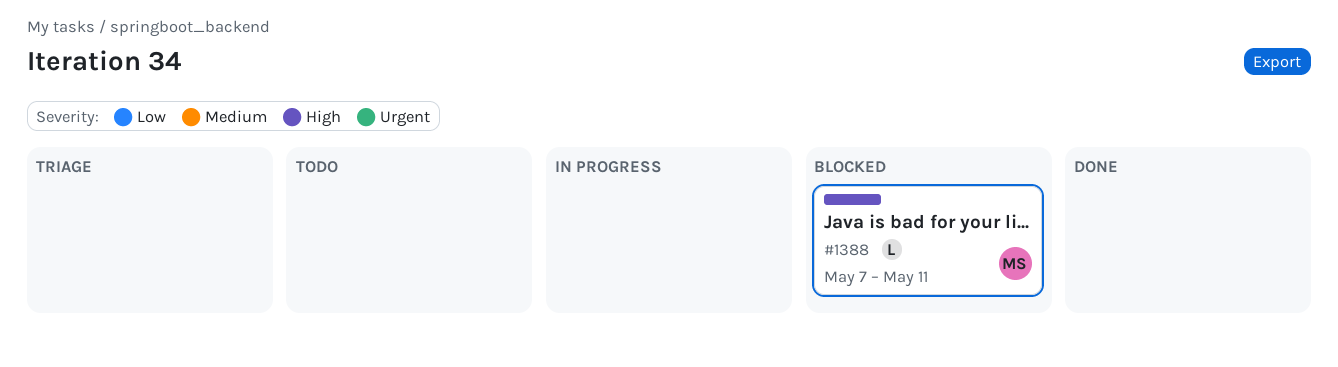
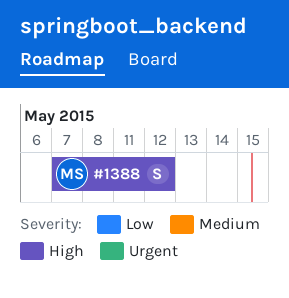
#1388, estimate: L -> S
#1388, due: May 11 -> May 12

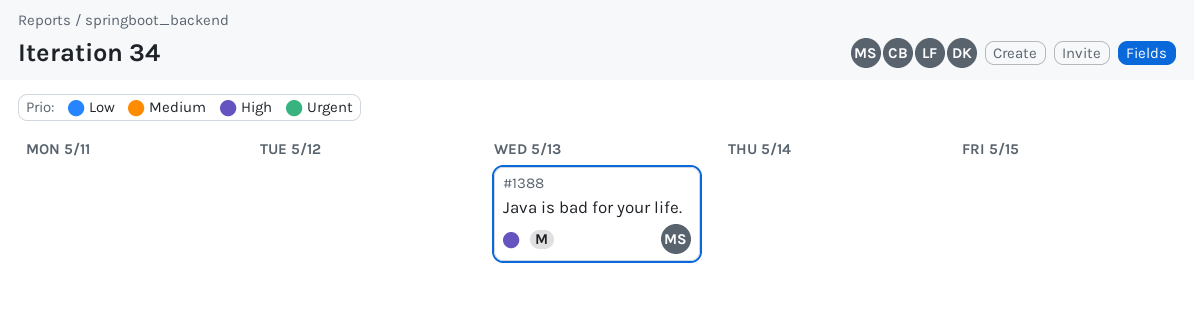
#1388, estimate: S -> M
#1388, due: May 12 -> May 13

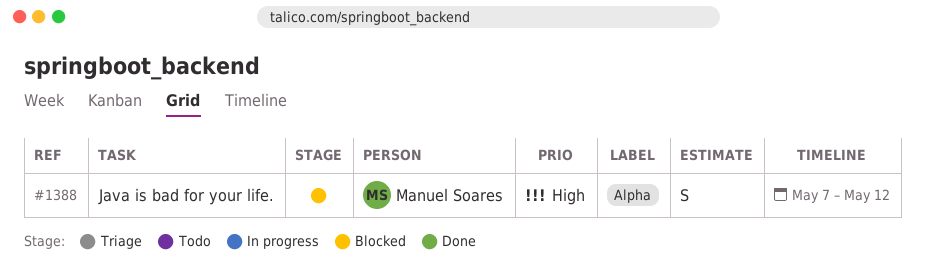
#1388, estimate: M -> S
#1388, due: May 13 -> May 12

